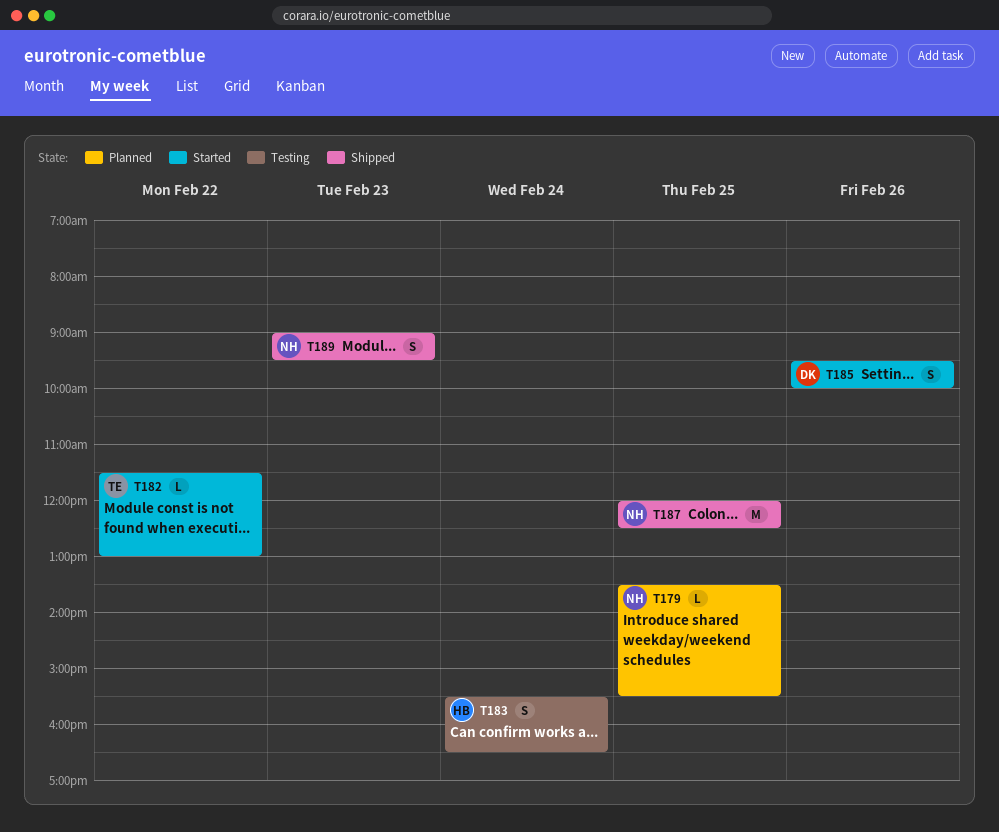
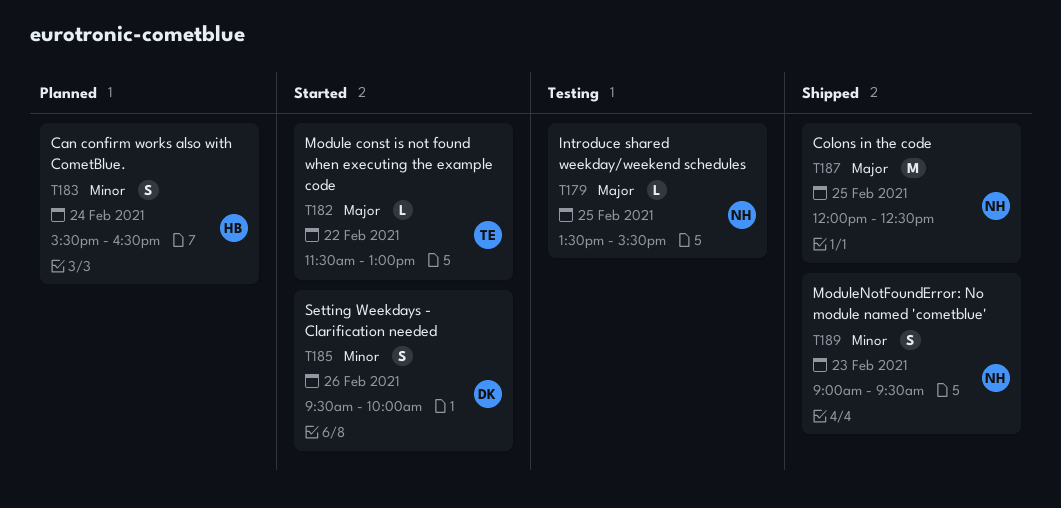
T179, status: Planned -> Testing
T183, status: Testing -> Planned

